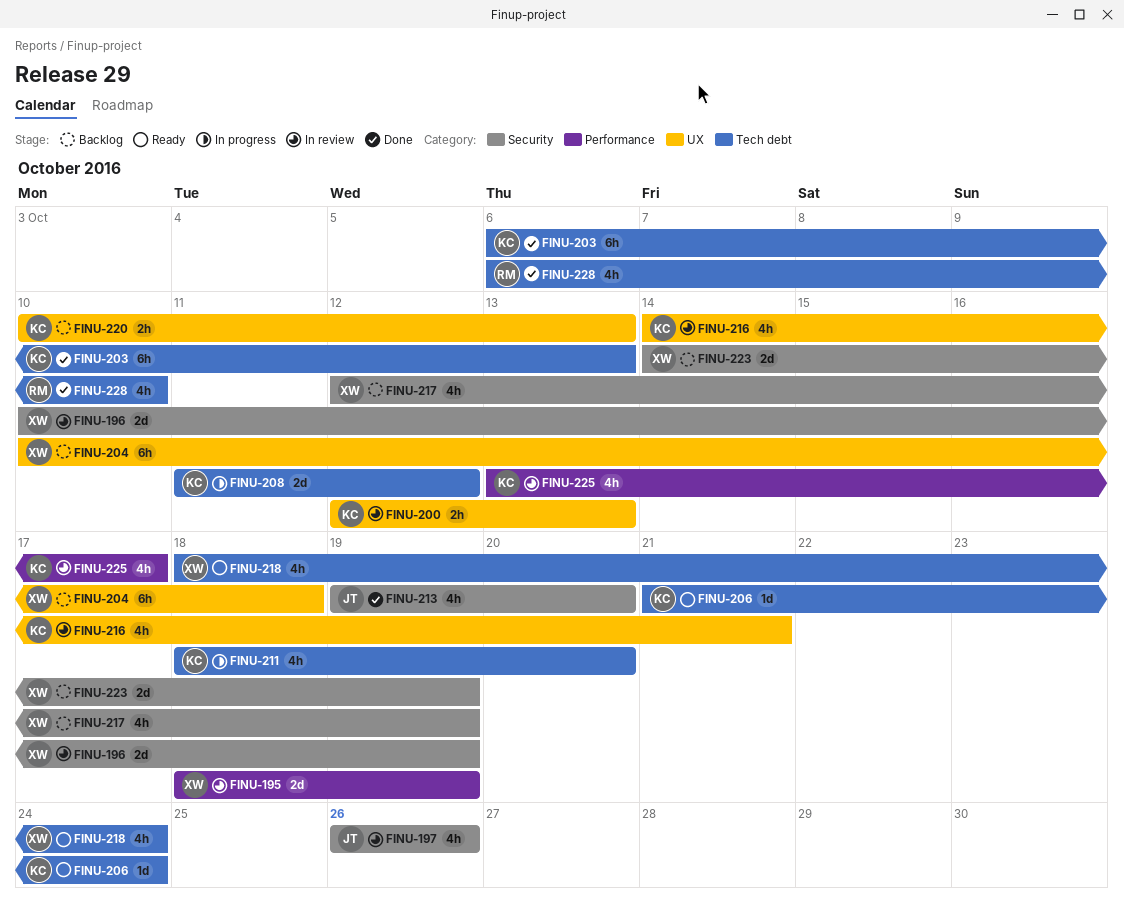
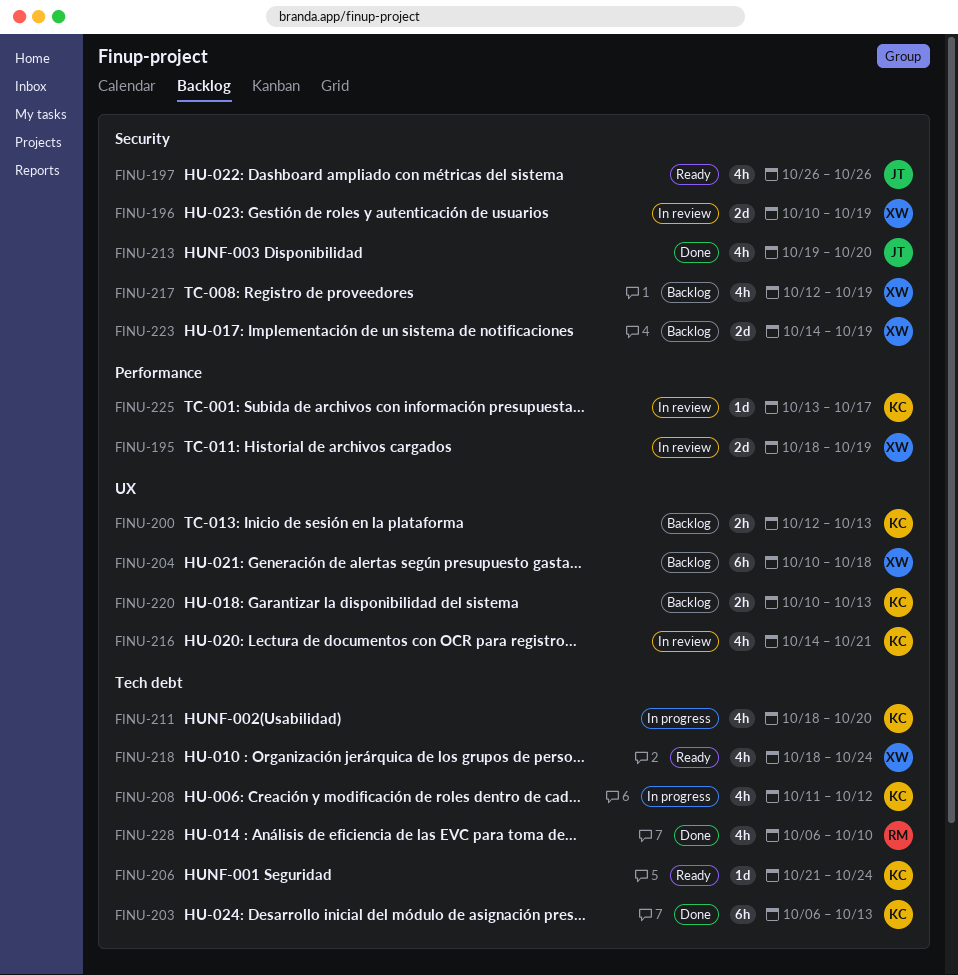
FINU-197, status: In review -> Ready
FINU-200, status: In review -> Backlog
FINU-208, estimate: 2d -> 4h
FINU-225, estimate: 4h -> 1d

